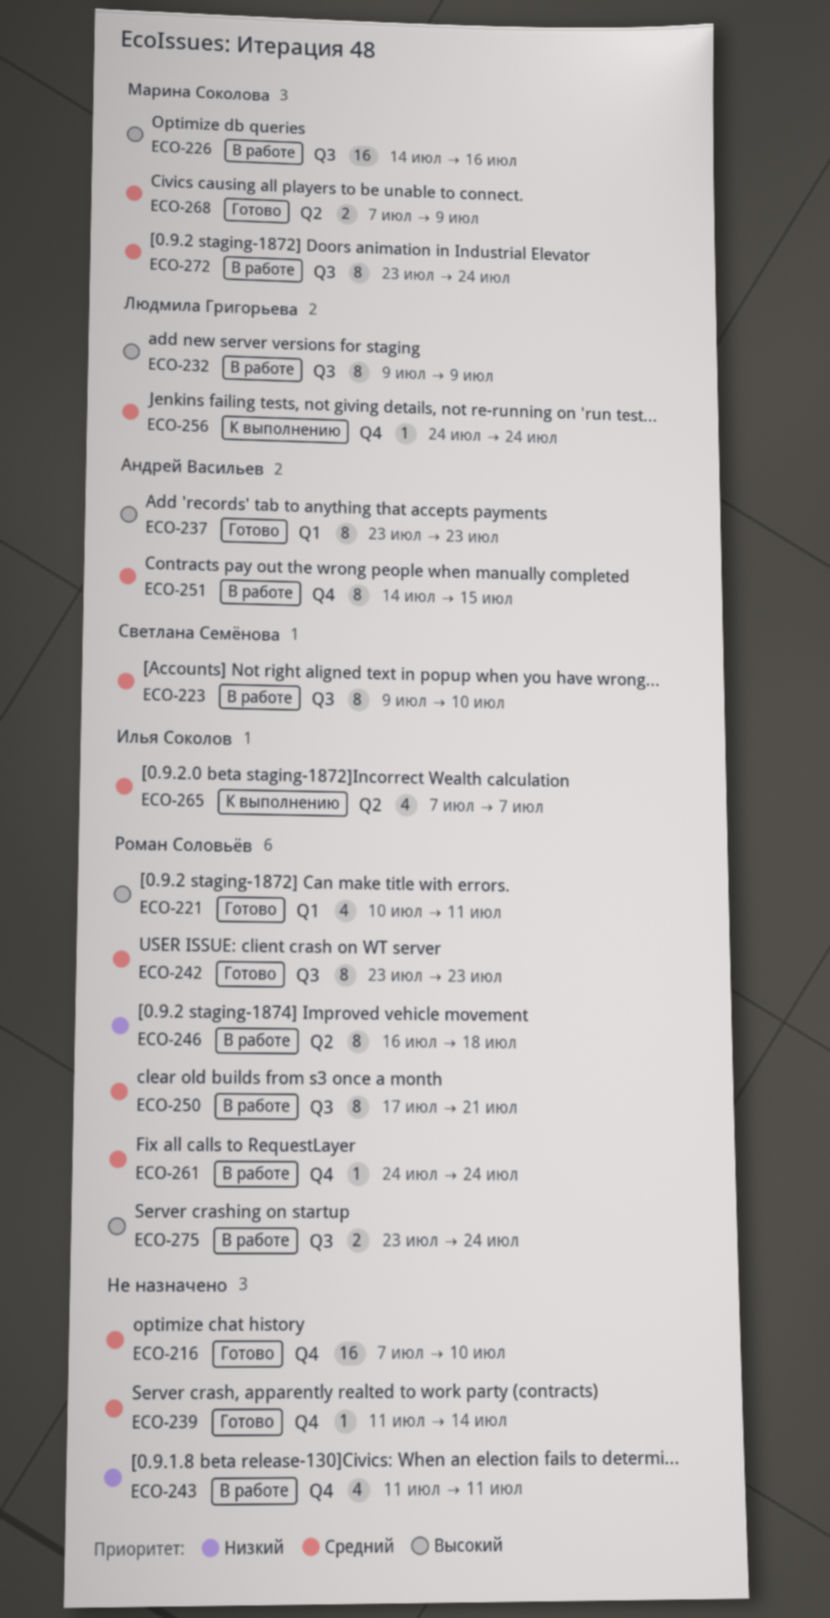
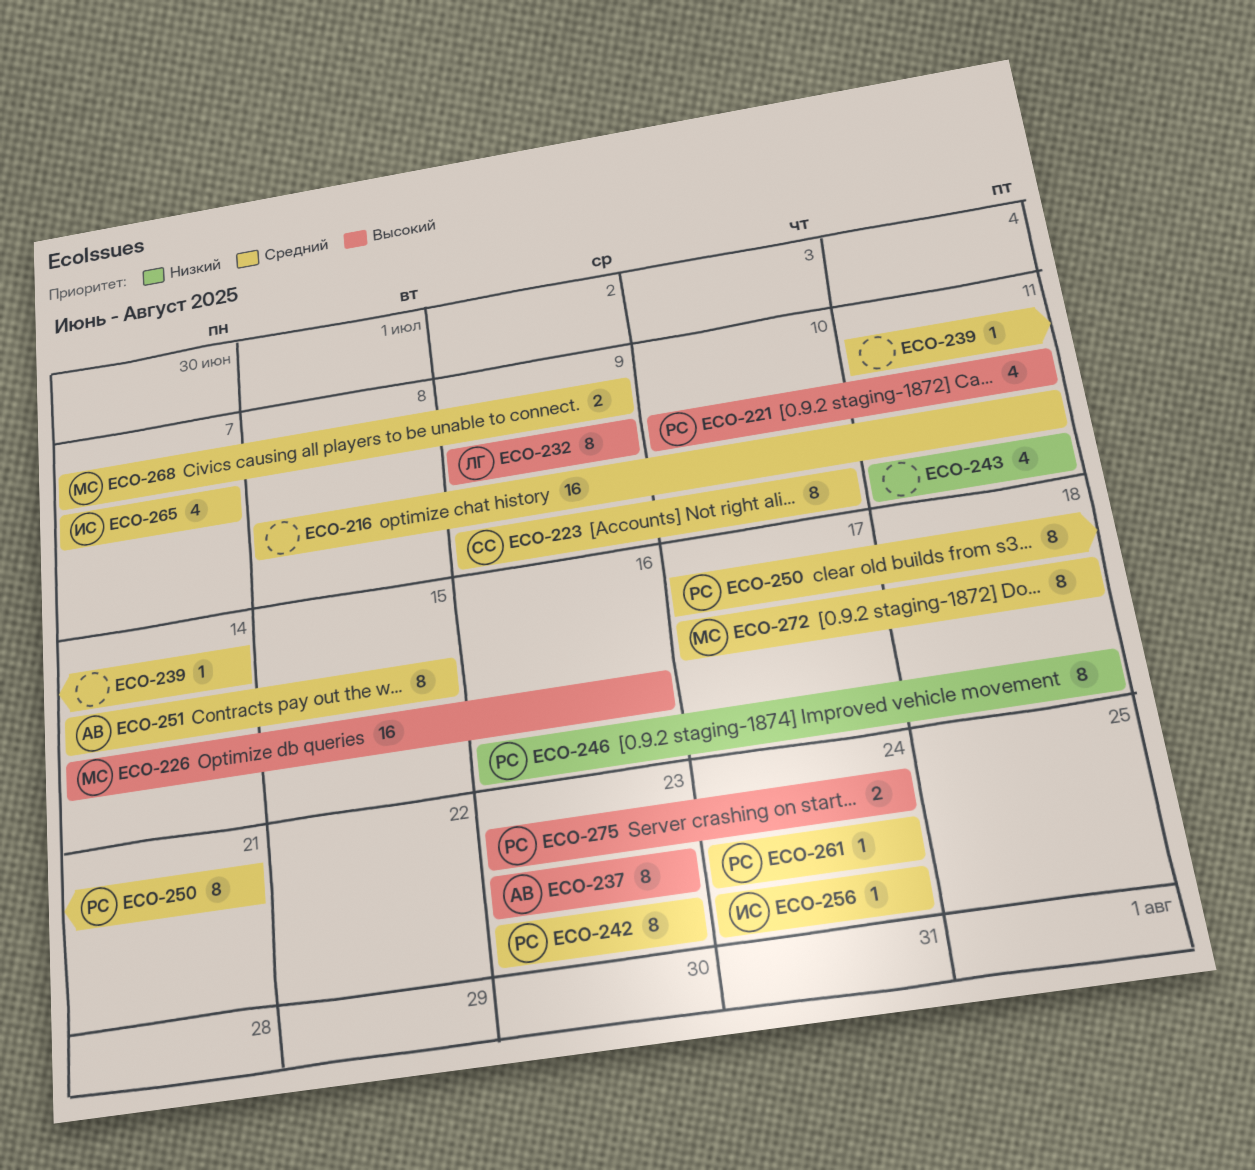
ECO-216, start: Jul 7 -> Jul 8
ECO-216, due: Jul 10 -> Jul 11
ECO-256, owner: Людмила Григорьева -> Илья Соколов
ECO-272, start: Jul 23 -> Jul 17
ECO-272, due: Jul 24 -> Jul 18

